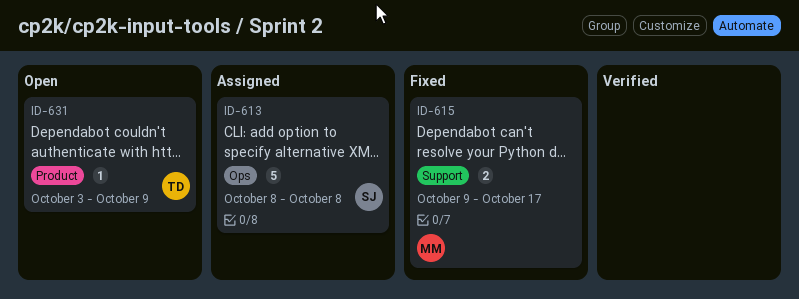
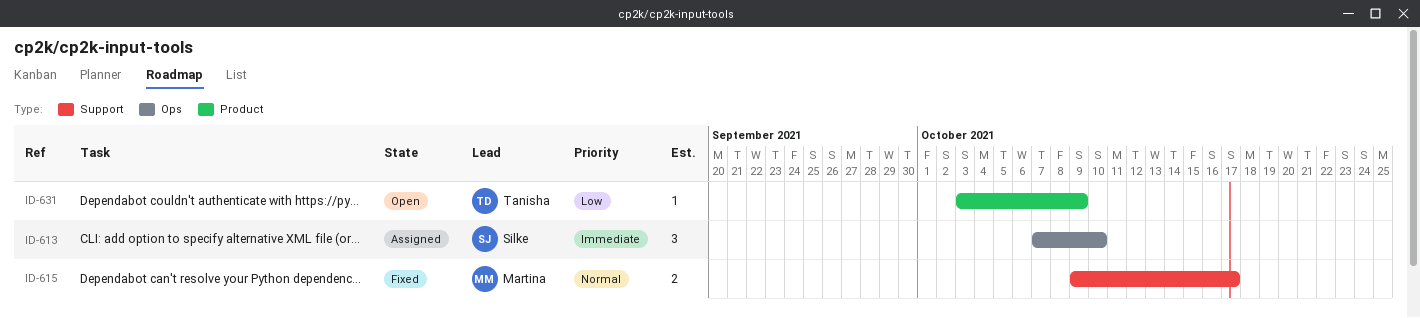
ID-613, estimate: 5 -> 3
ID-613, start: Oct 8 -> Oct 7
ID-613, due: Oct 8 -> Oct 10

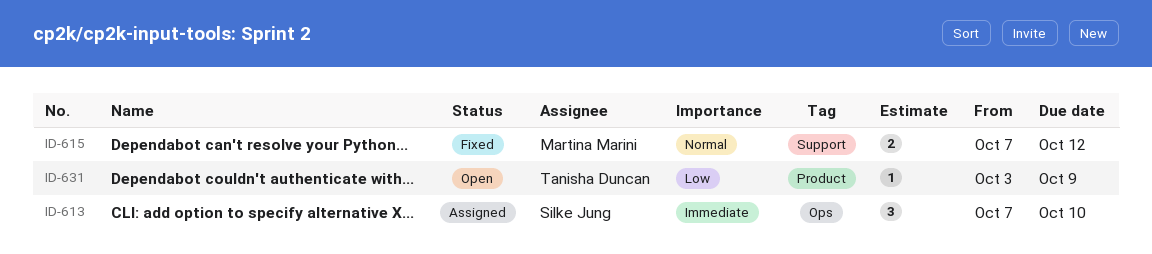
ID-615, start: Oct 9 -> Oct 7
ID-615, due: Oct 17 -> Oct 12

